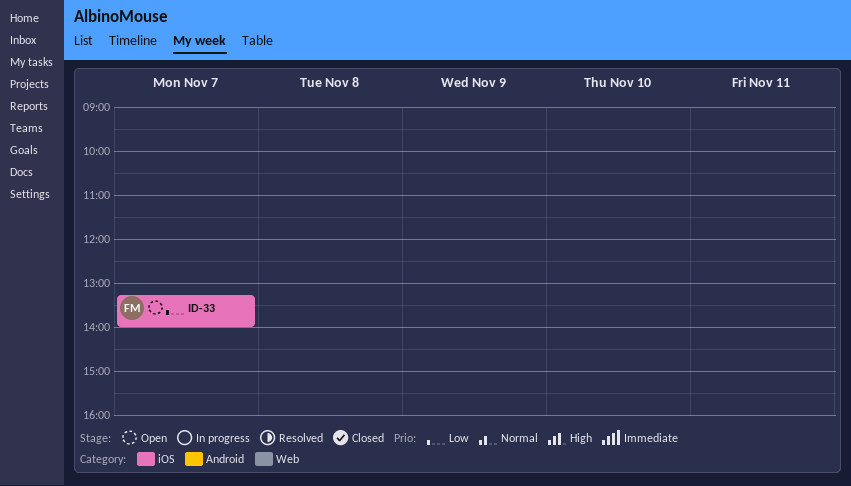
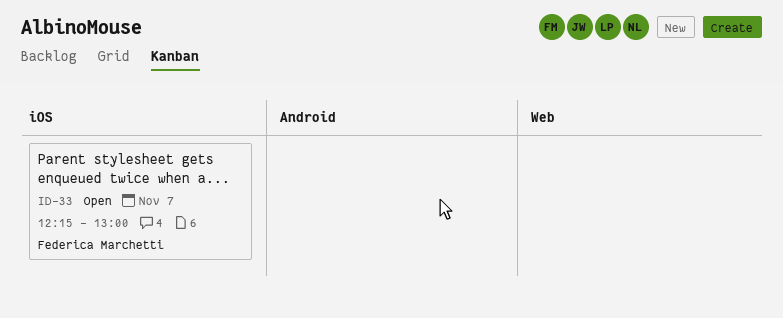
ID-33, begins: 13:15 -> 12:15
ID-33, ends: 14:00 -> 13:00

